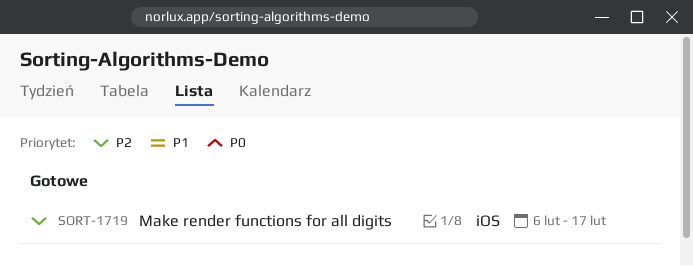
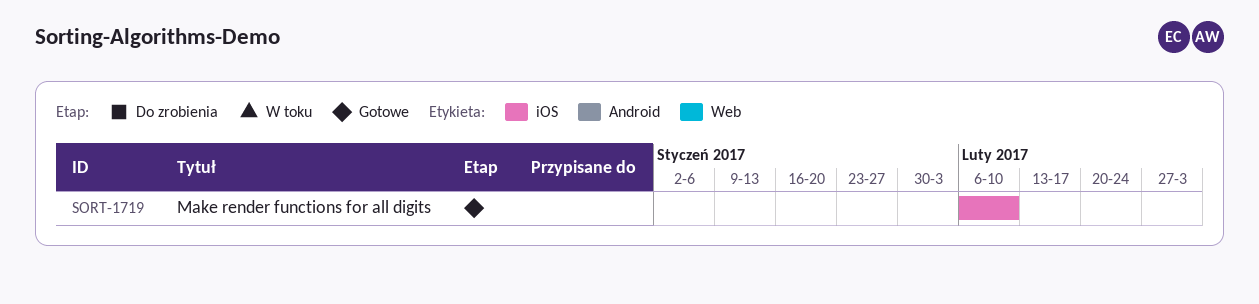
SORT-1719, due: Feb 17 -> Feb 10

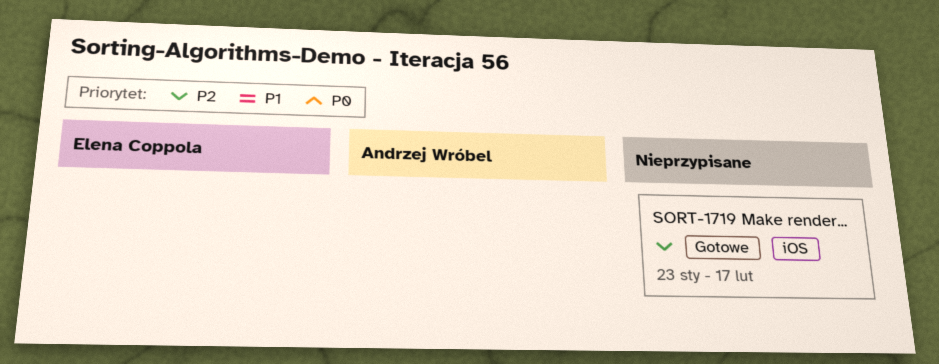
SORT-1719, start: Feb 6 -> Jan 23
SORT-1719, due: Feb 10 -> Feb 17

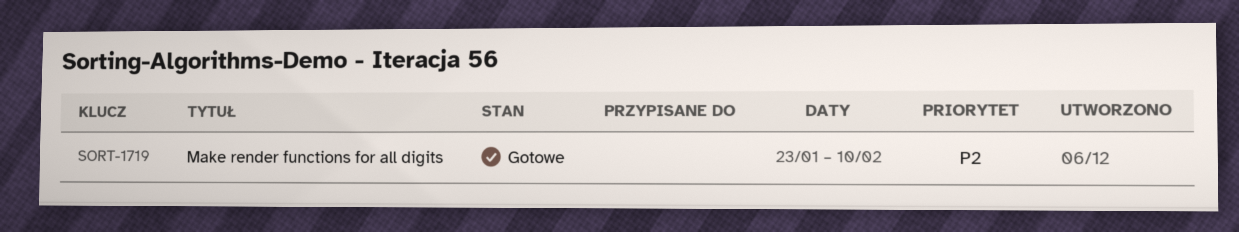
SORT-1719, due: Feb 17 -> Feb 10

